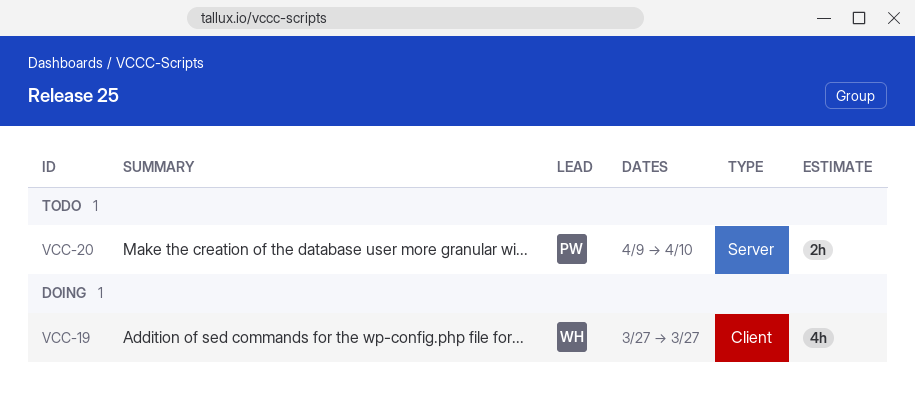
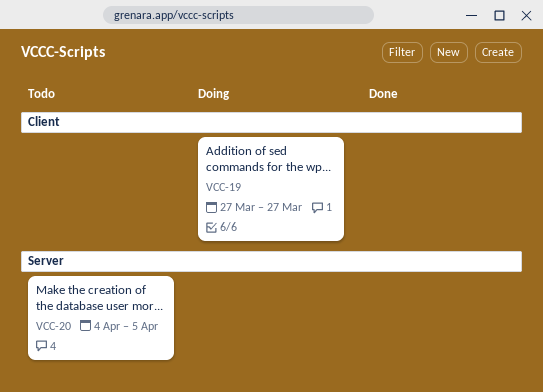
VCC-20, start: Apr 9 -> Apr 4
VCC-20, due: Apr 10 -> Apr 5

